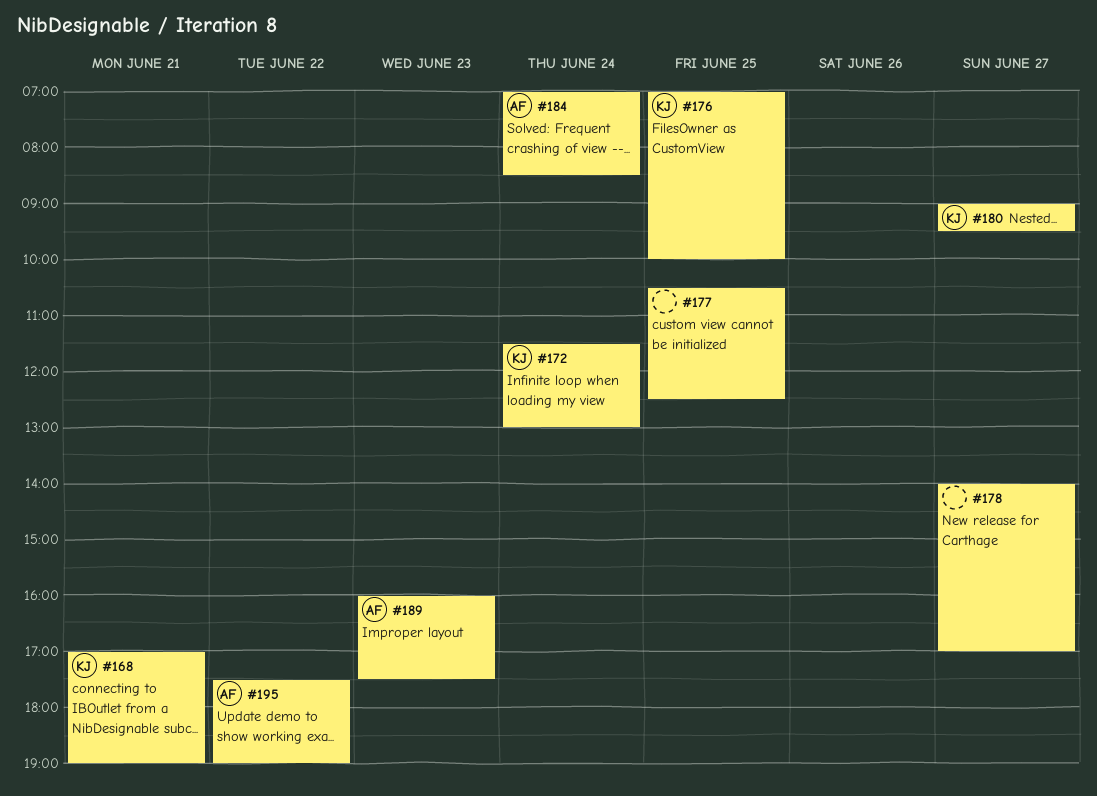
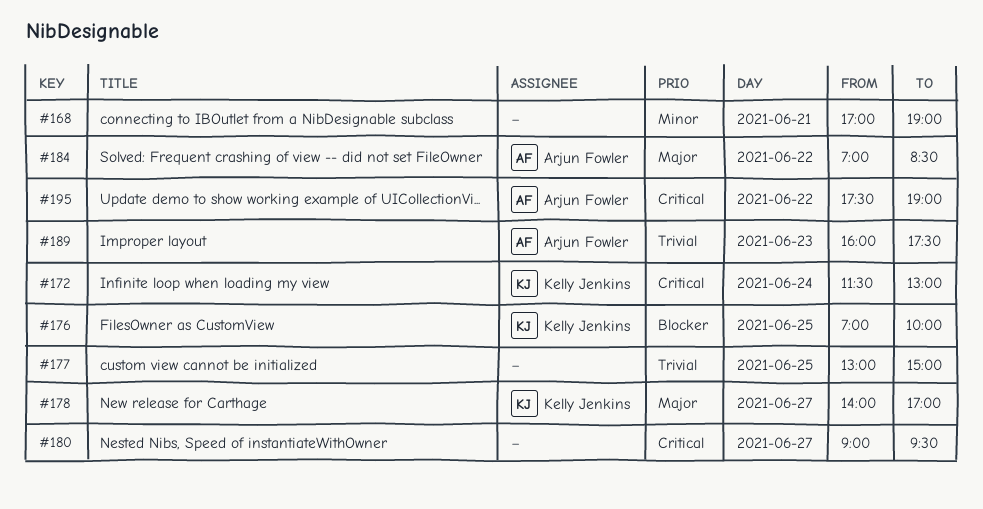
#168, owner: Kelly Jenkins -> none
#177, begins: 10:30 -> 13:00
#177, ends: 12:30 -> 15:00
#178, owner: none -> Kelly Jenkins
#180, owner: Kelly Jenkins -> none
#184, day: Jun 24 -> Jun 22

